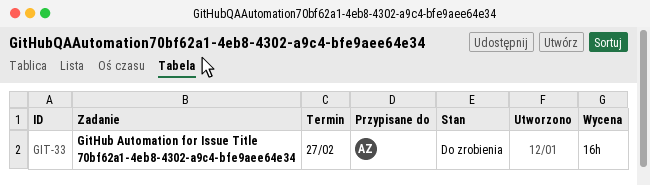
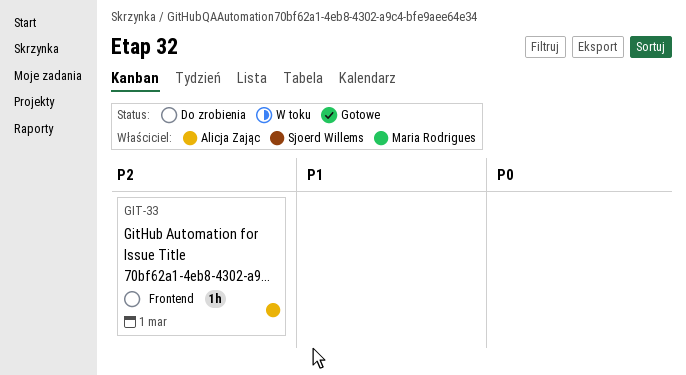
GIT-33, estimate: 16h -> 1h
GIT-33, due: Feb 27 -> Mar 1

